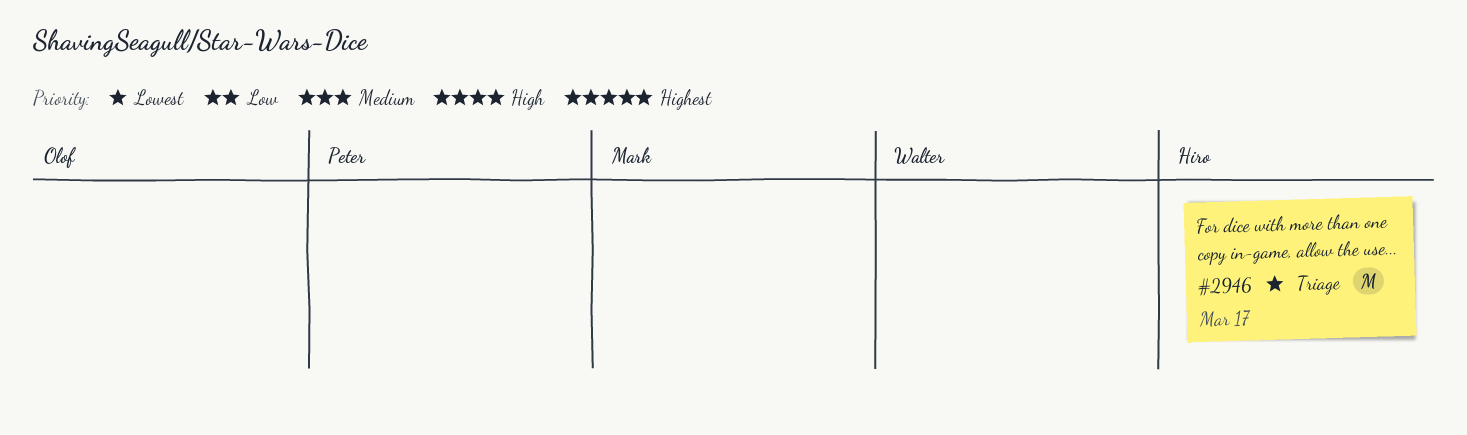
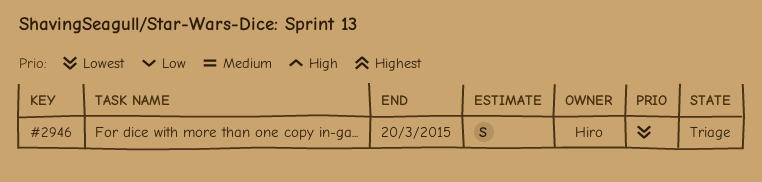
#2946, estimate: M -> S
#2946, due: Mar 17 -> Mar 20

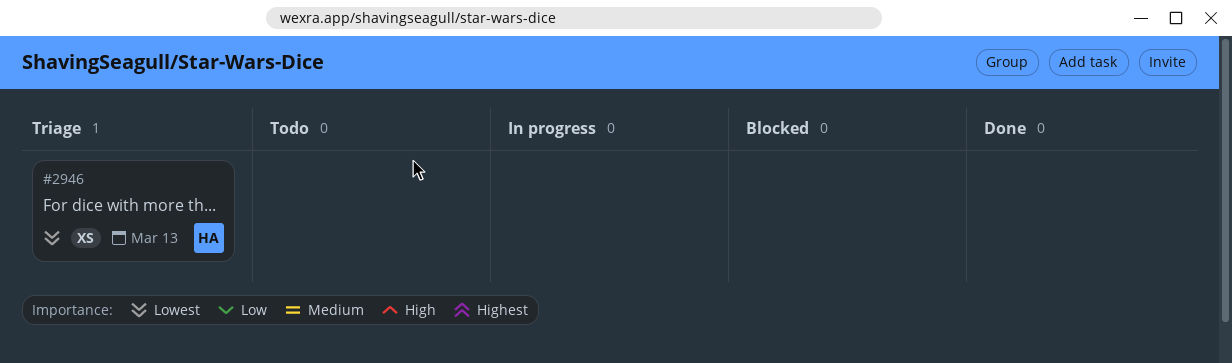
#2946, estimate: S -> XS
#2946, due: Mar 20 -> Mar 13

